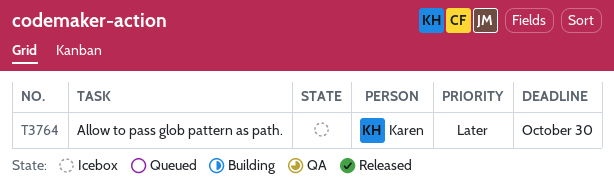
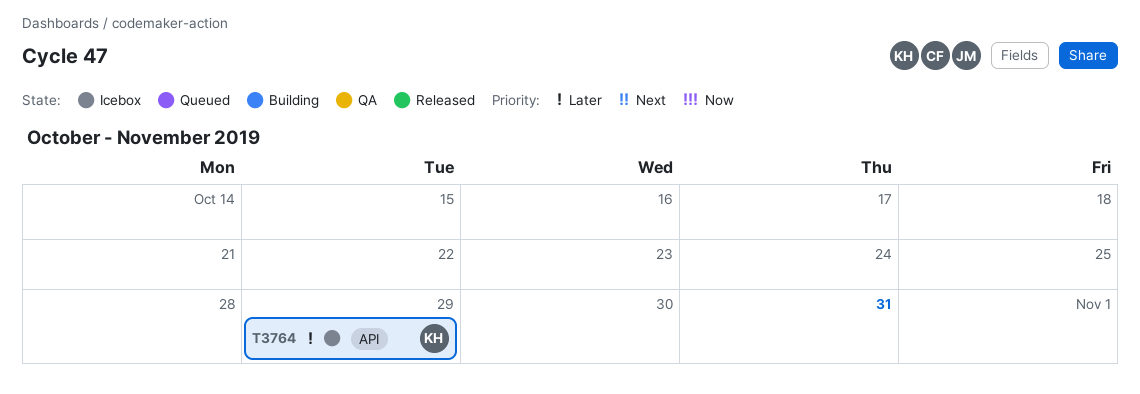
T3764, due: Oct 30 -> Oct 29

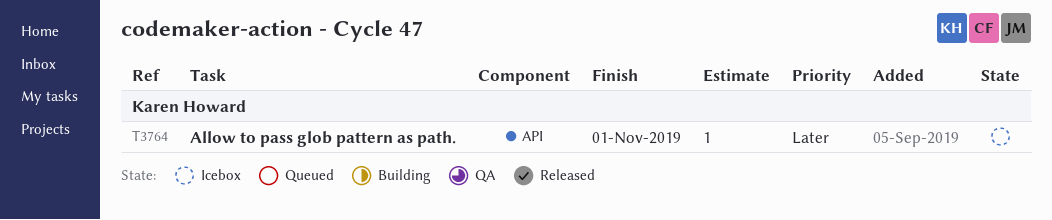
T3764, due: Oct 29 -> Nov 1

